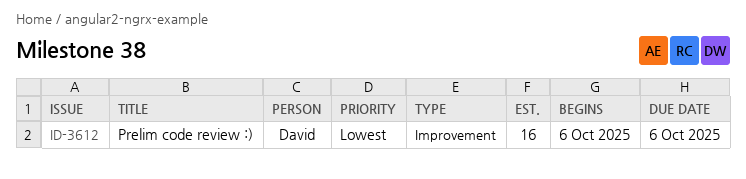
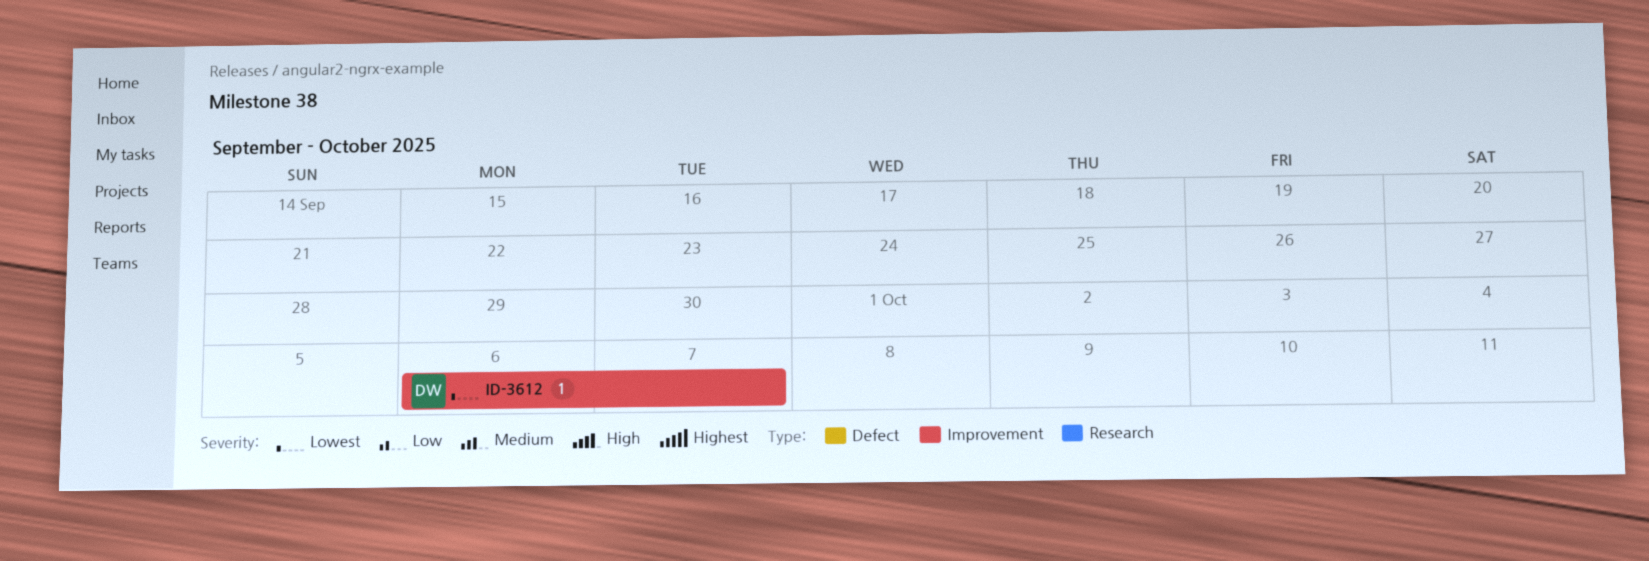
ID-3612, estimate: 16 -> 1
ID-3612, due: Oct 6 -> Oct 7

